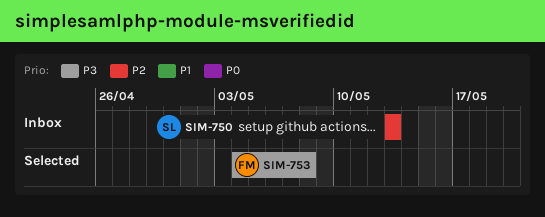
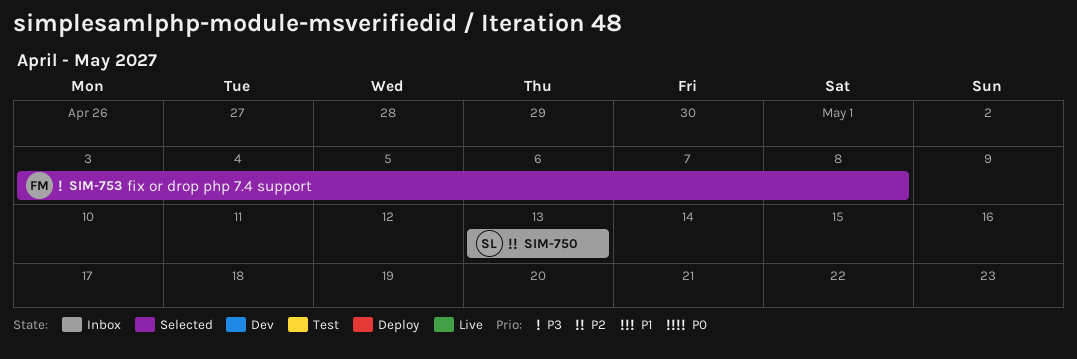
SIM-753, start: May 4 -> May 3

